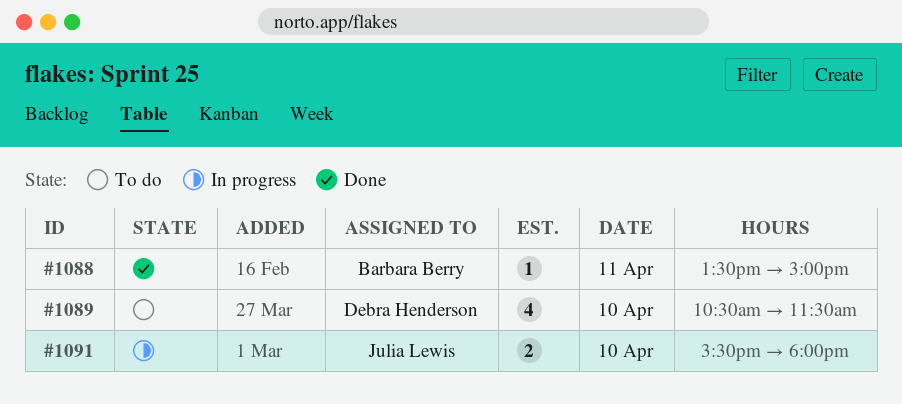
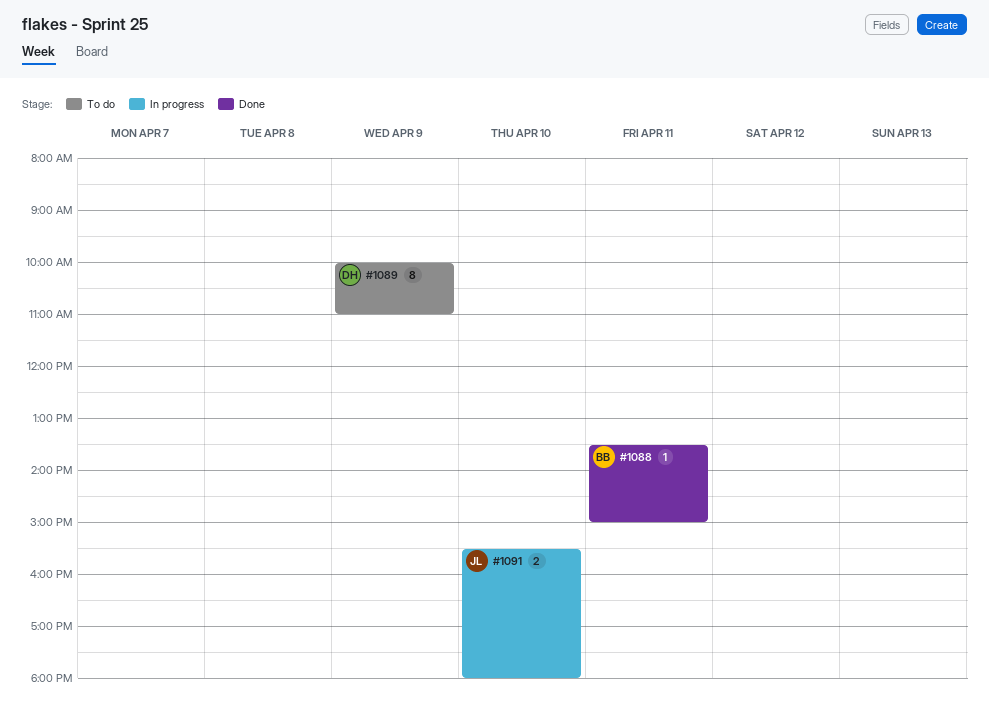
#1089, estimate: 4 -> 8
#1089, day: Apr 10 -> Apr 9
#1089, begins: 10:30 -> 10:00
#1089, ends: 11:30 -> 11:00

